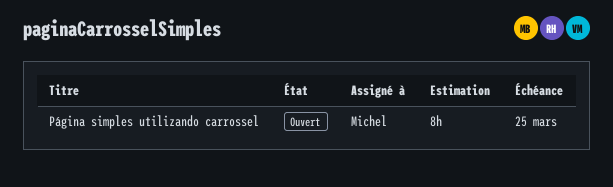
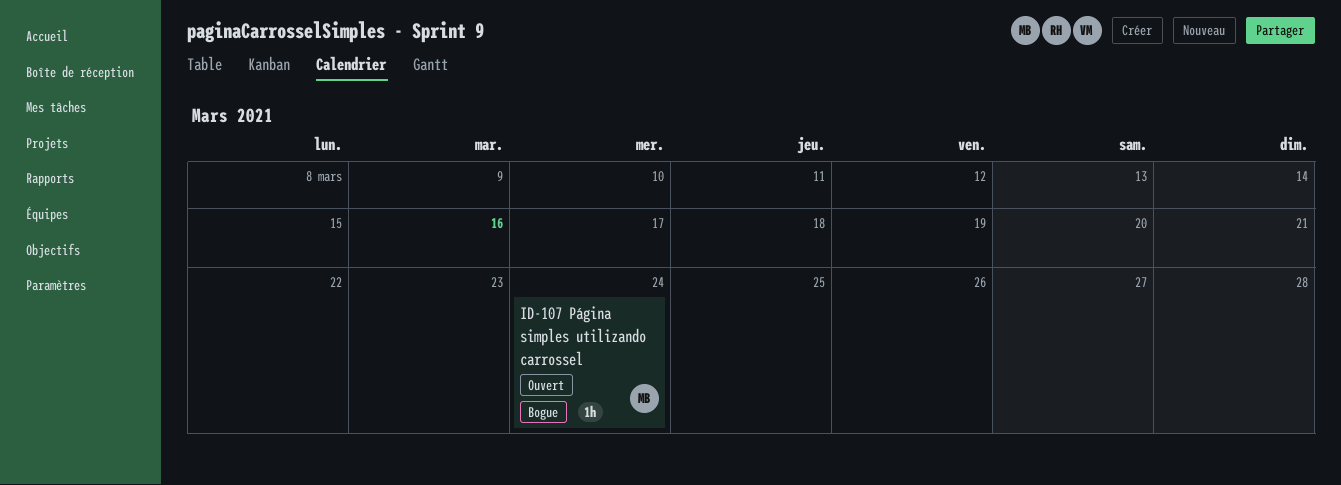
Página simples utilizando carrossel, estimate: 8h -> 1h
Página simples utilizando carrossel, due: Mar 25 -> Mar 24

